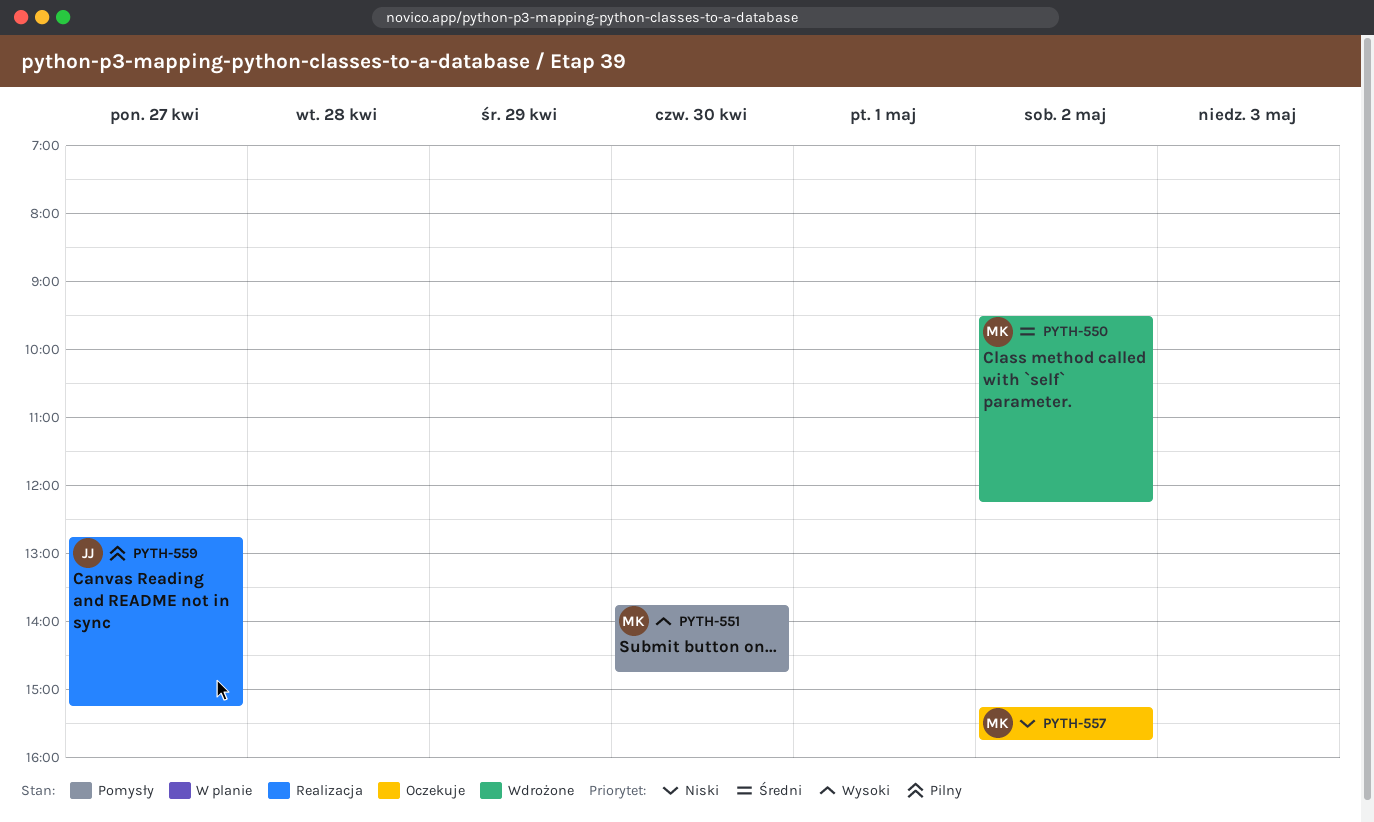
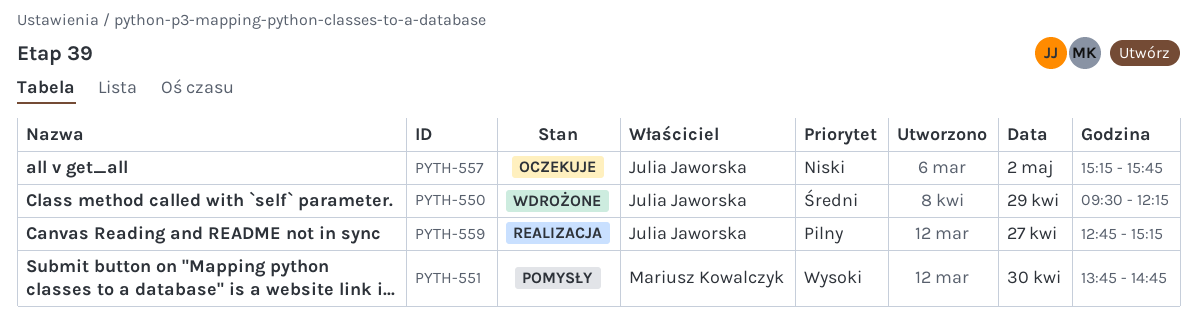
PYTH-550, owner: Mariusz Kowalczyk -> Julia Jaworska
PYTH-550, day: May 2 -> Apr 29
PYTH-557, owner: Mariusz Kowalczyk -> Julia Jaworska

